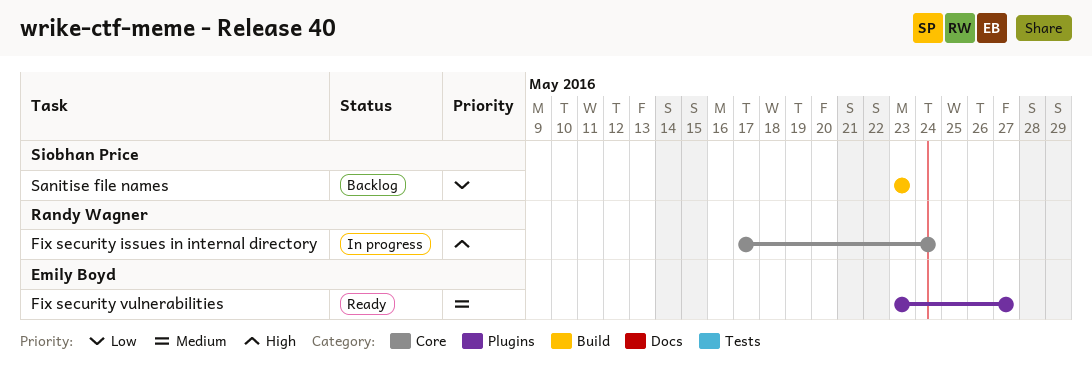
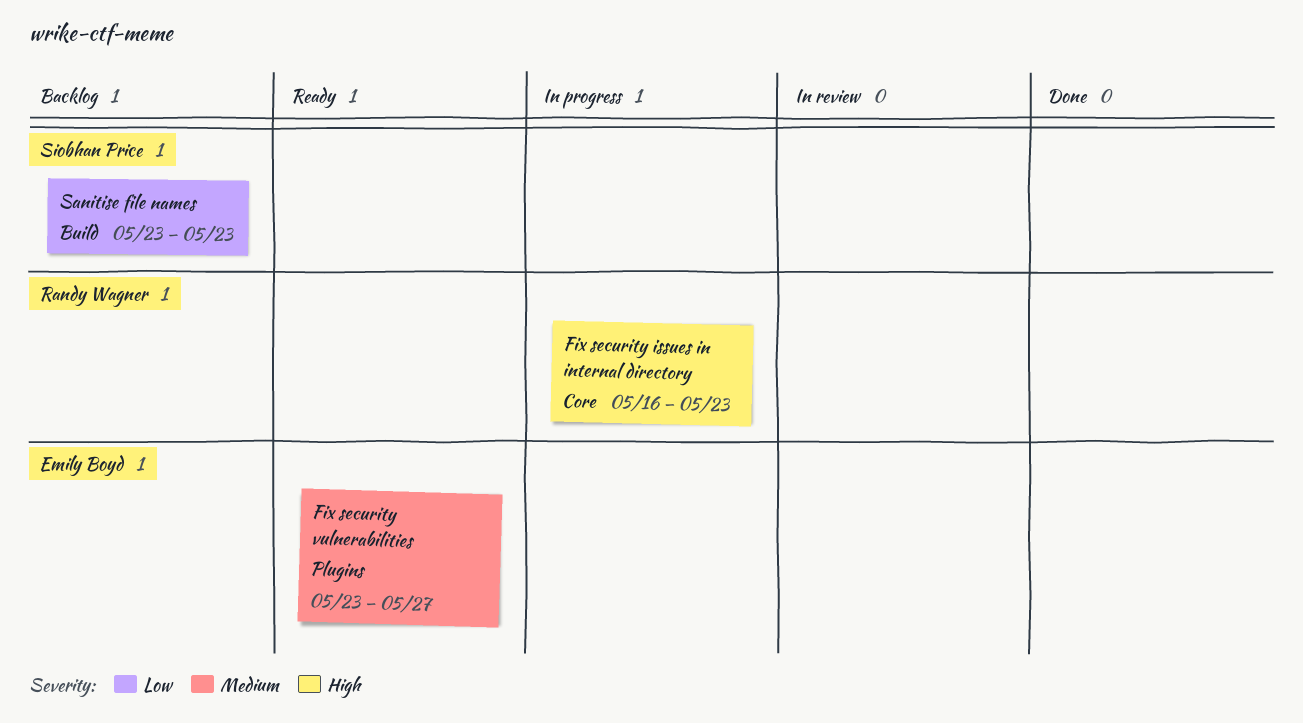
Fix security issues in internal directory, start: May 17 -> May 16
Fix security issues in internal directory, due: May 24 -> May 23

